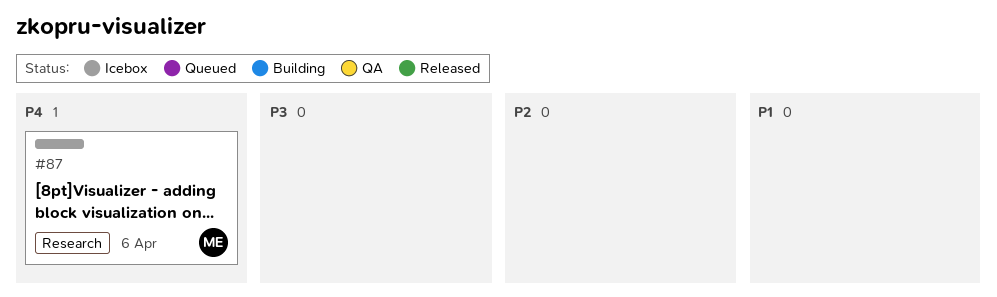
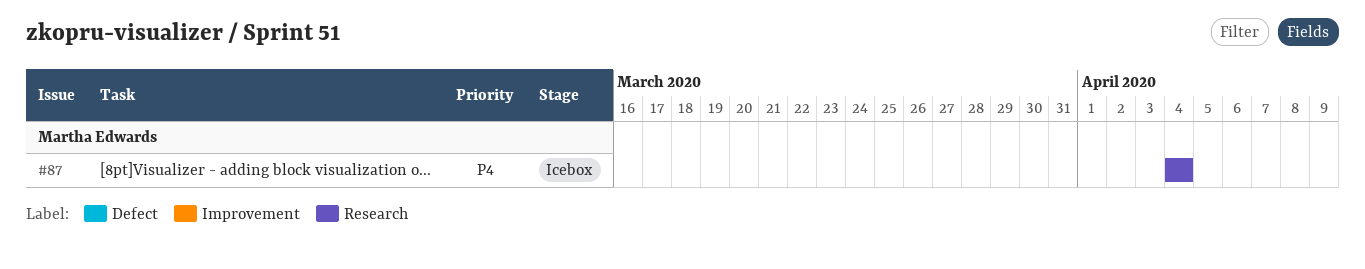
#87, due: Apr 6 -> Apr 4

